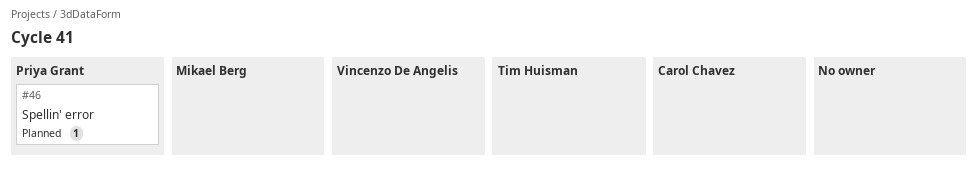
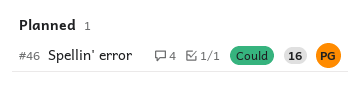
#46, estimate: 1 -> 16

